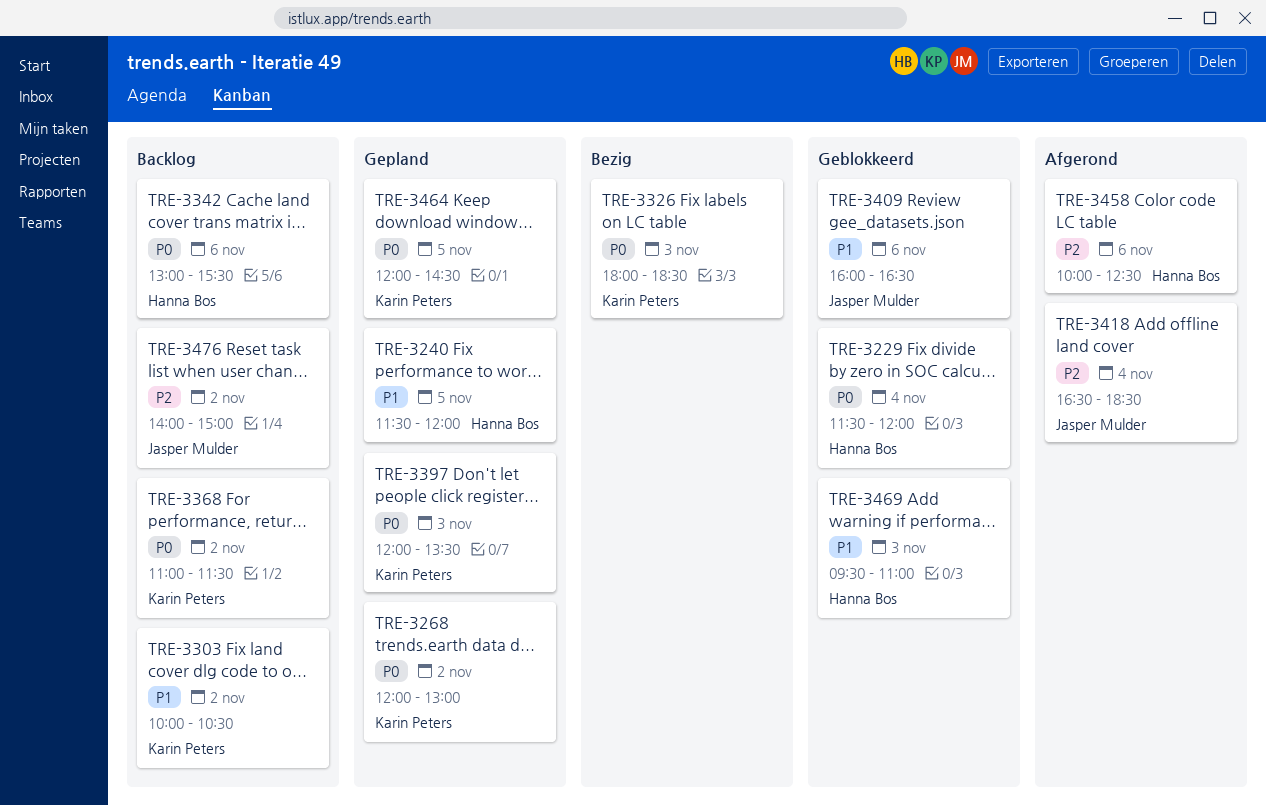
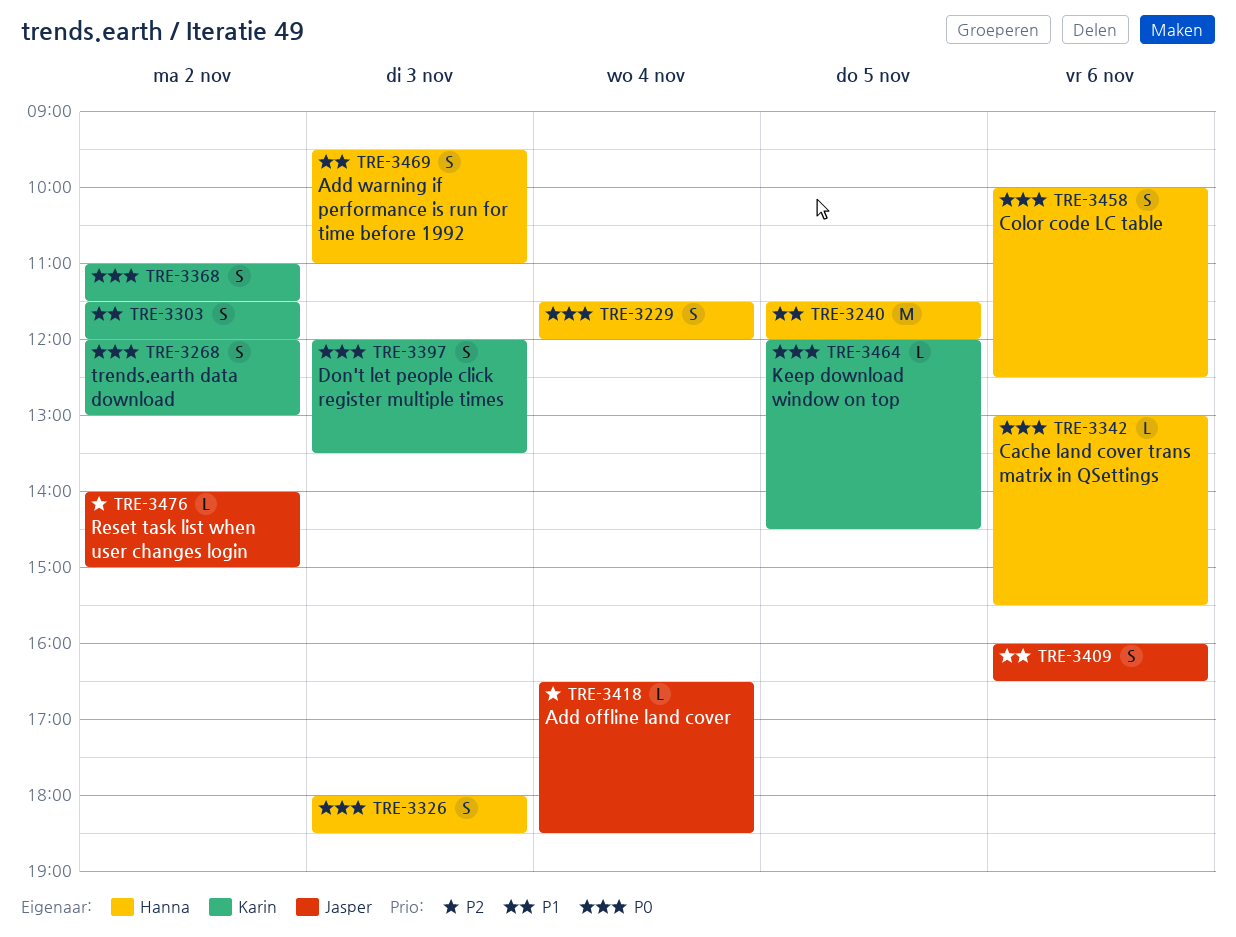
TRE-3303, begins: 10:00 -> 11:30
TRE-3303, ends: 10:30 -> 12:00
TRE-3326, owner: Karin Peters -> Hanna Bos
TRE-3458, priority: P2 -> P0

